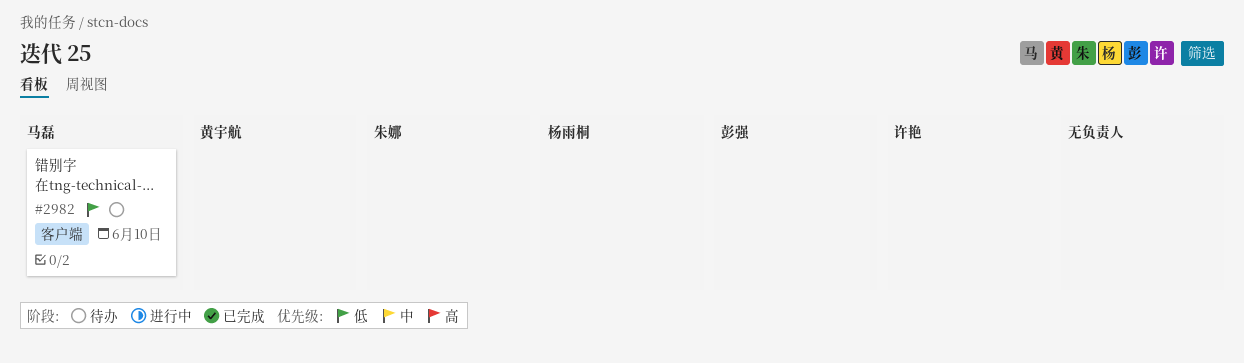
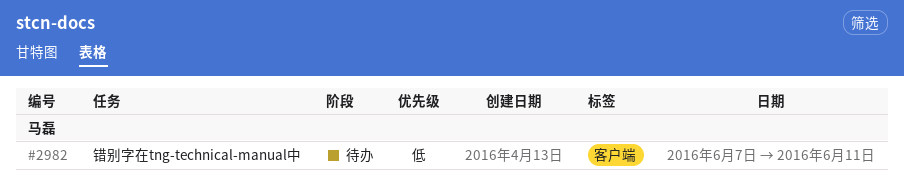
#2982, due: Jun 10 -> Jun 11

